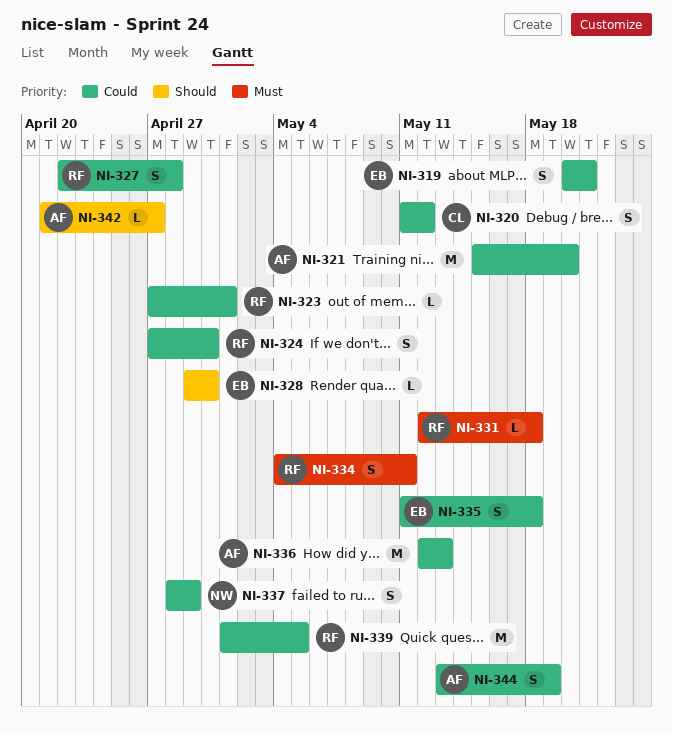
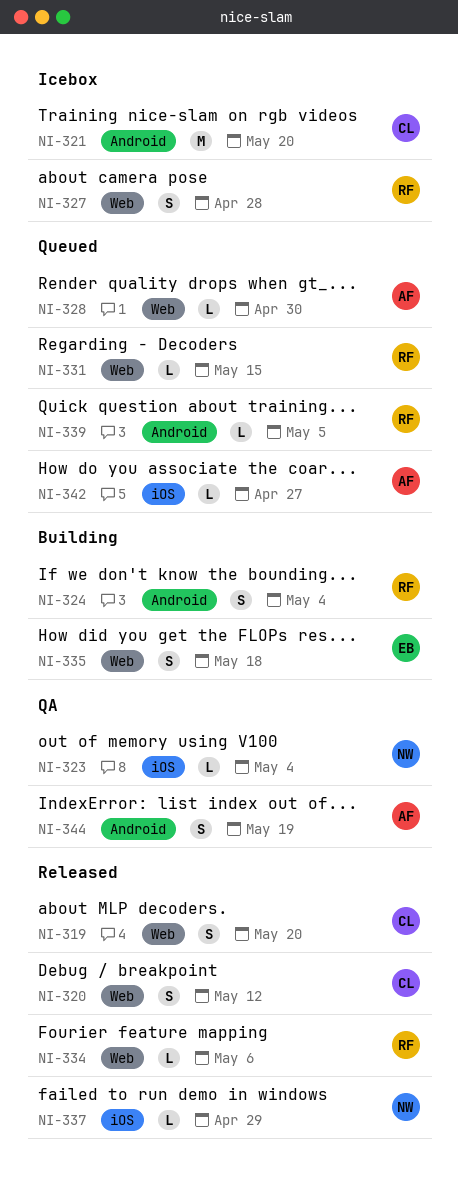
NI-319, owner: EB -> CL
NI-319, due: May 21 -> May 20
NI-321, owner: AF -> CL
NI-323, owner: RF -> NW
NI-323, due: May 1 -> May 4
NI-324, due: Apr 30 -> May 4
NI-328, owner: EB -> AF
NI-331, due: May 18 -> May 15
NI-334, estimate: S -> L
NI-334, due: May 11 -> May 6
NI-336: present -> none
NI-337, estimate: S -> L
NI-339, estimate: M -> L

